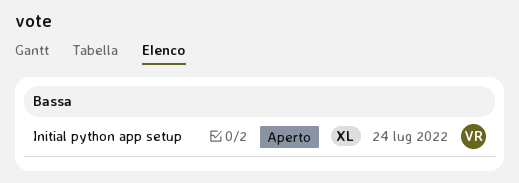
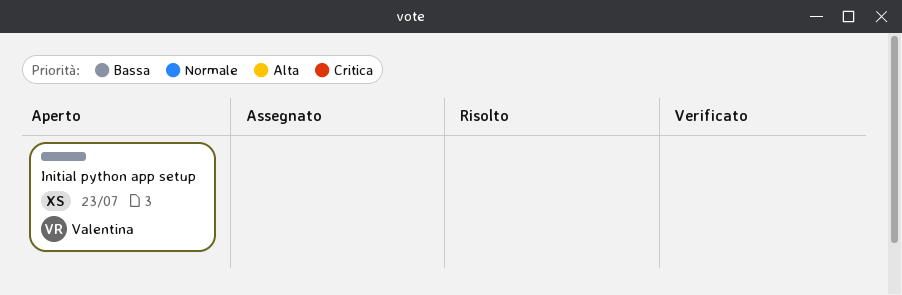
Initial python app setup, estimate: XL -> XS
Initial python app setup, due: Jul 24 -> Jul 23

